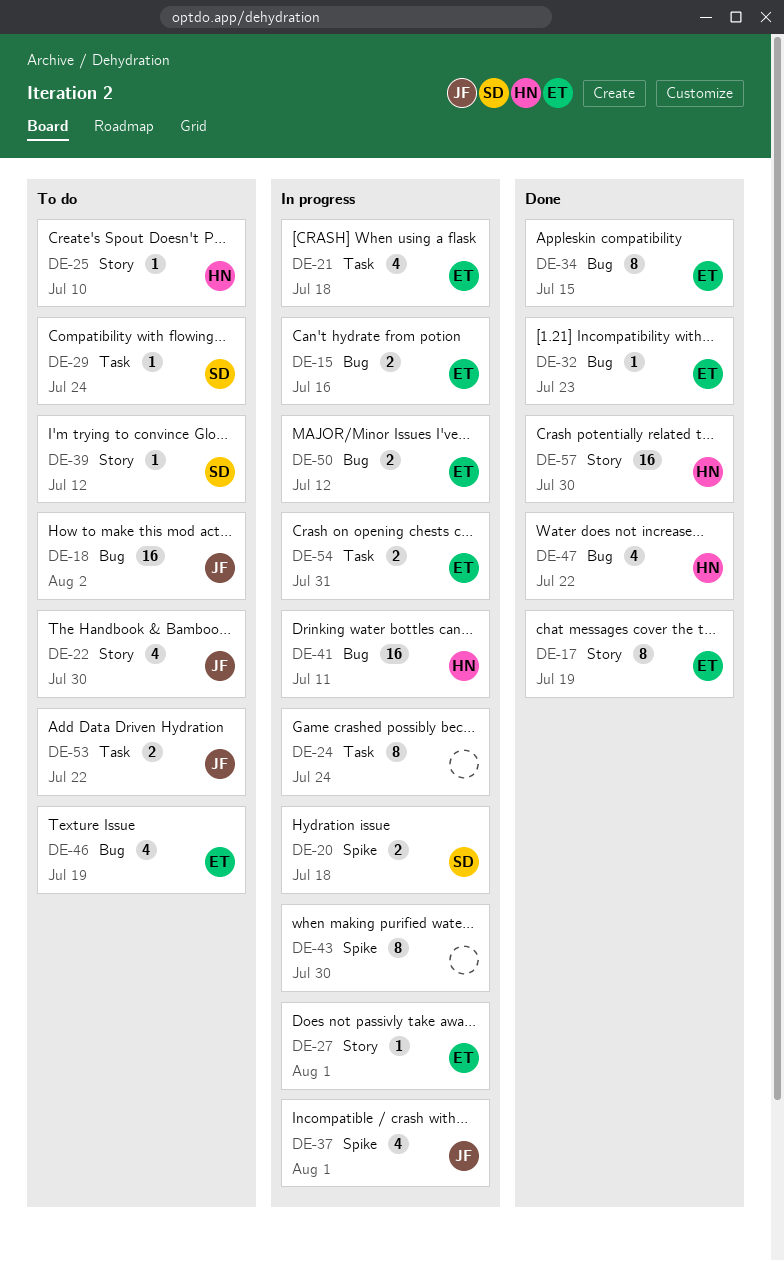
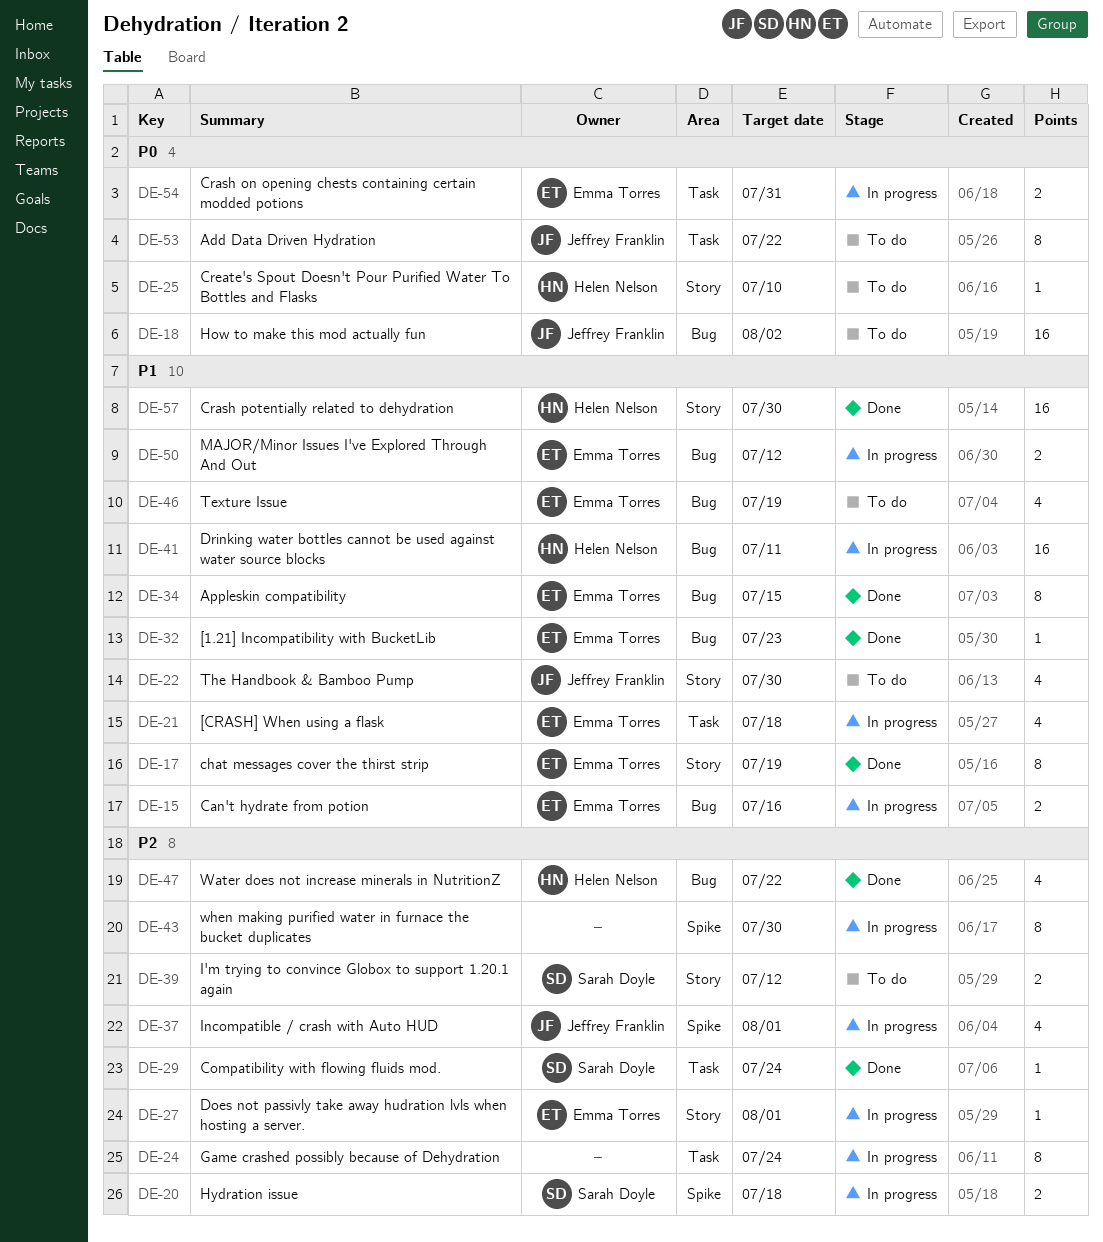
DE-29, status: To do -> Done
DE-39, estimate: 1 -> 2
DE-53, estimate: 2 -> 8

